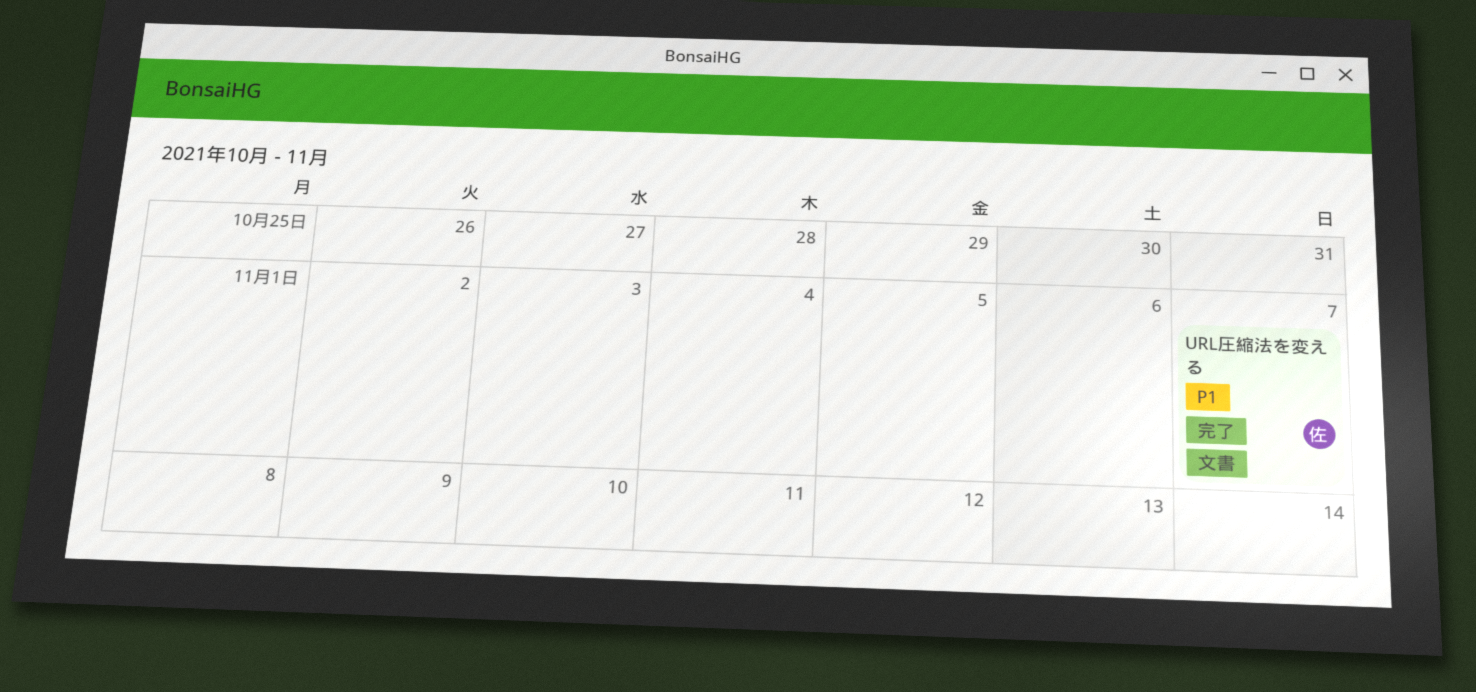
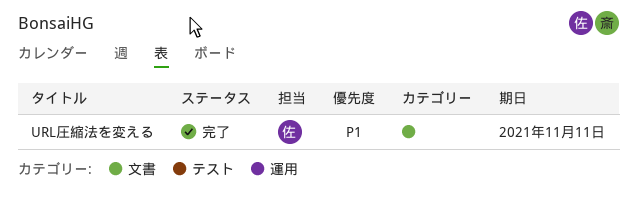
URL圧縮法を変える, due: Nov 7 -> Nov 11

